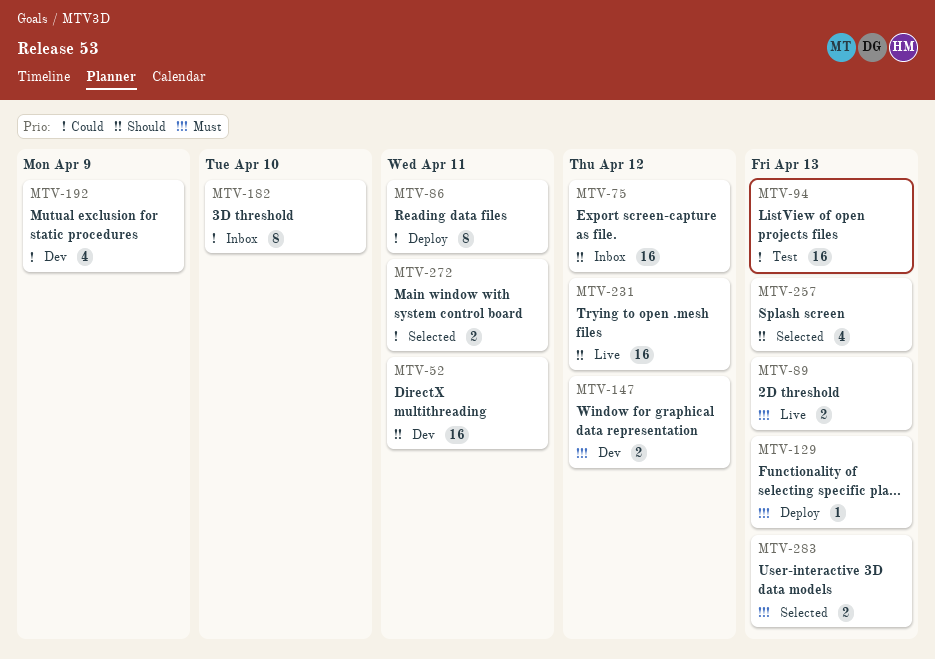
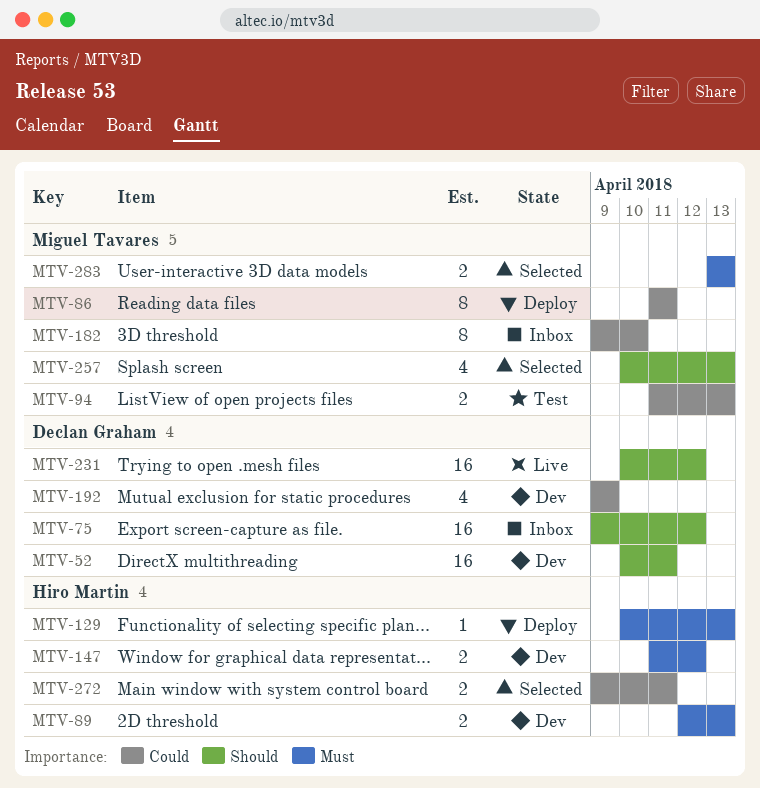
MTV-89, status: Live -> Dev
MTV-94, estimate: 16 -> 2

